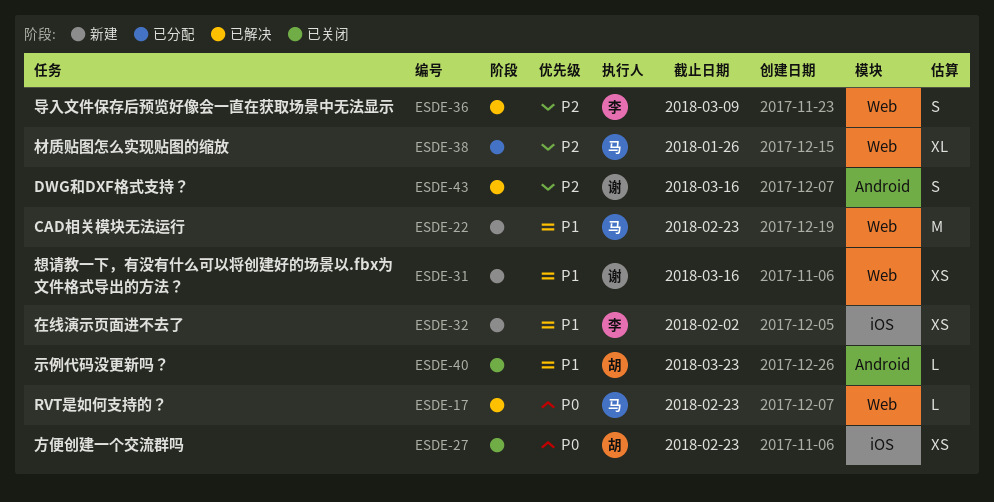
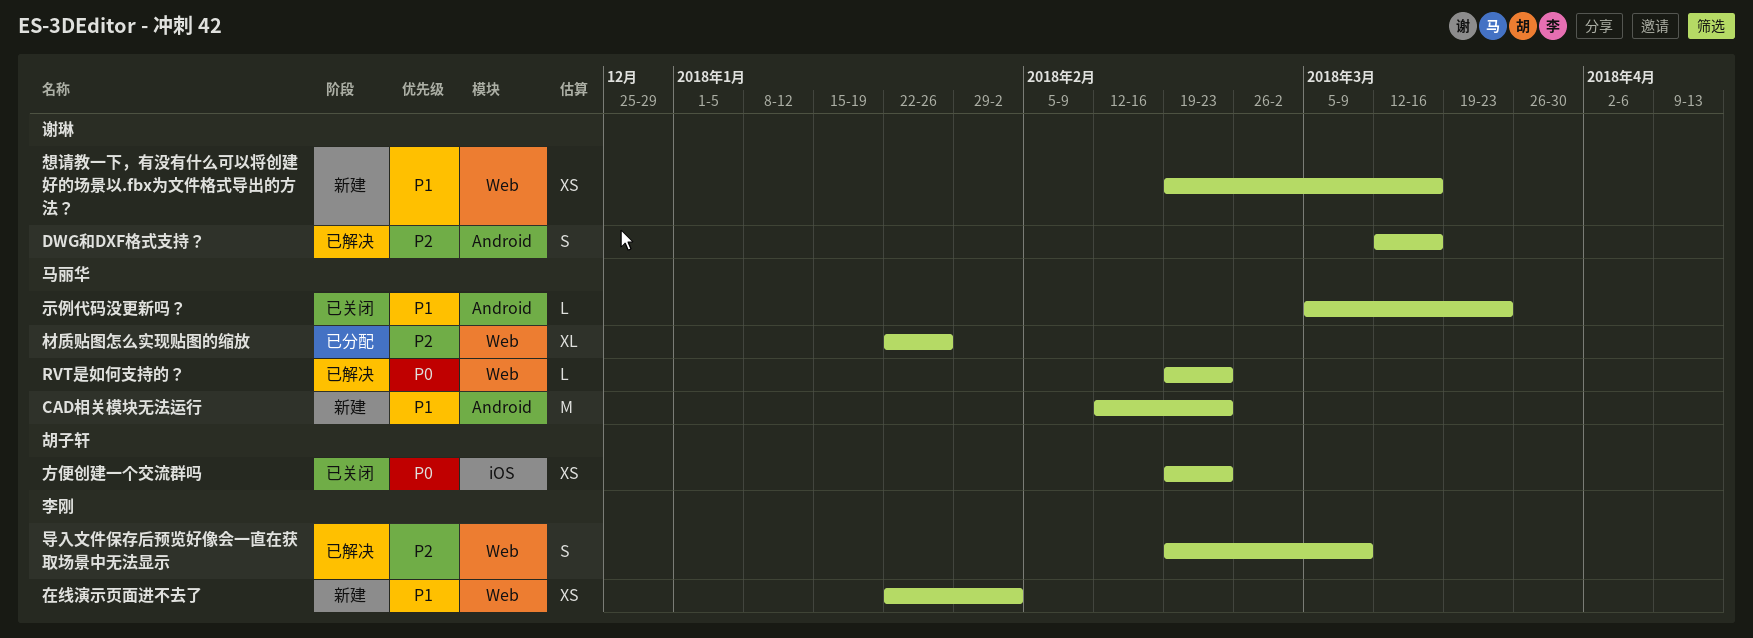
CAD相关模块无法运行, label: Web -> Android
在线演示页面进不去了, label: iOS -> Web
示例代码没更新吗？, owner: 胡子轩 -> 马丽华

